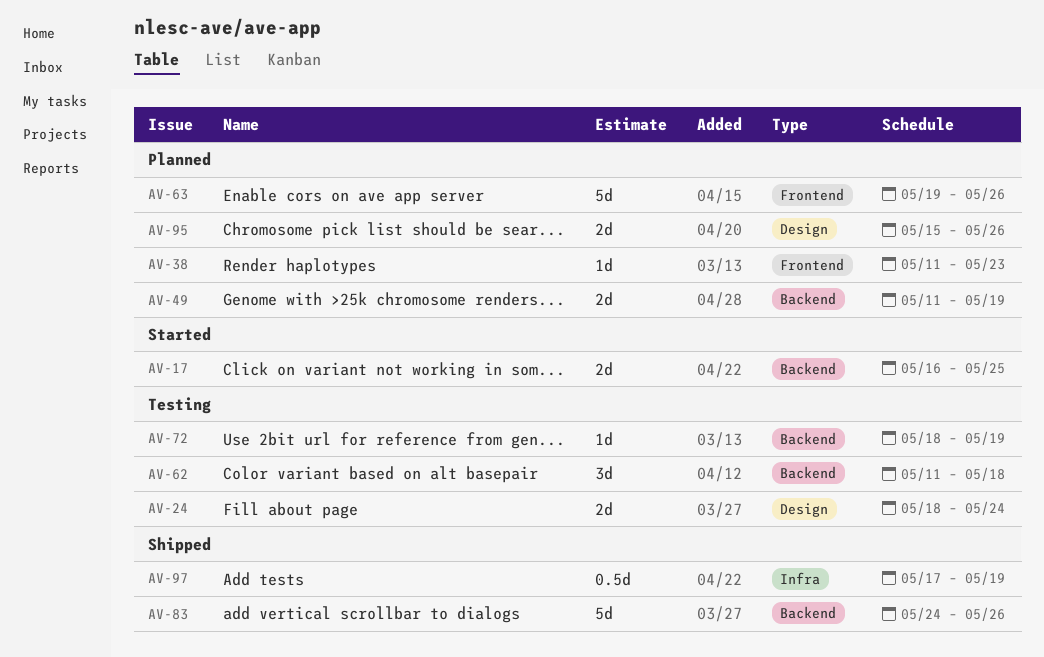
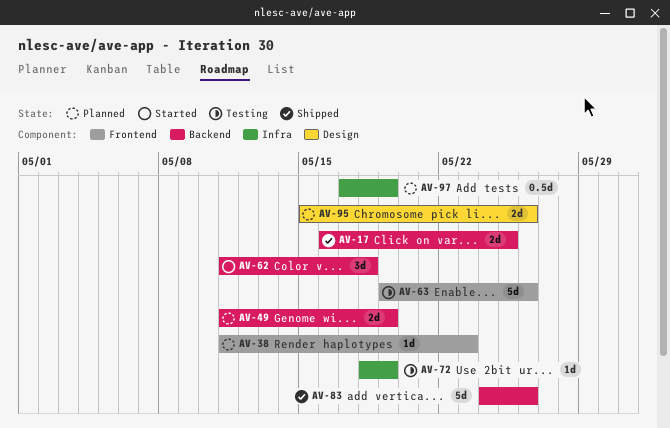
AV-17, status: Started -> Shipped
AV-24: present -> none
AV-62, status: Testing -> Started
AV-63, status: Planned -> Testing
AV-72, label: Backend -> Infra
AV-97, status: Shipped -> Planned

